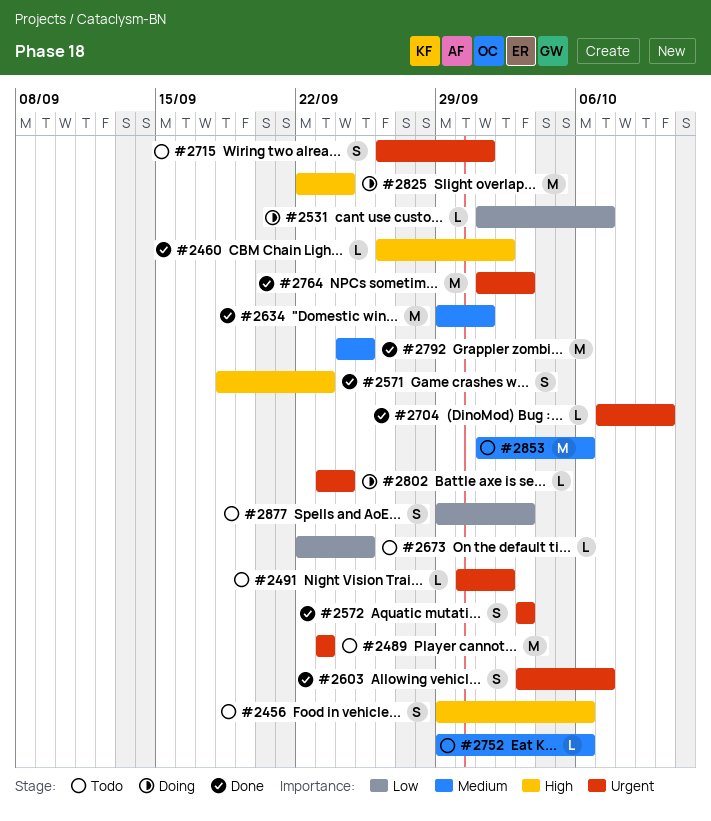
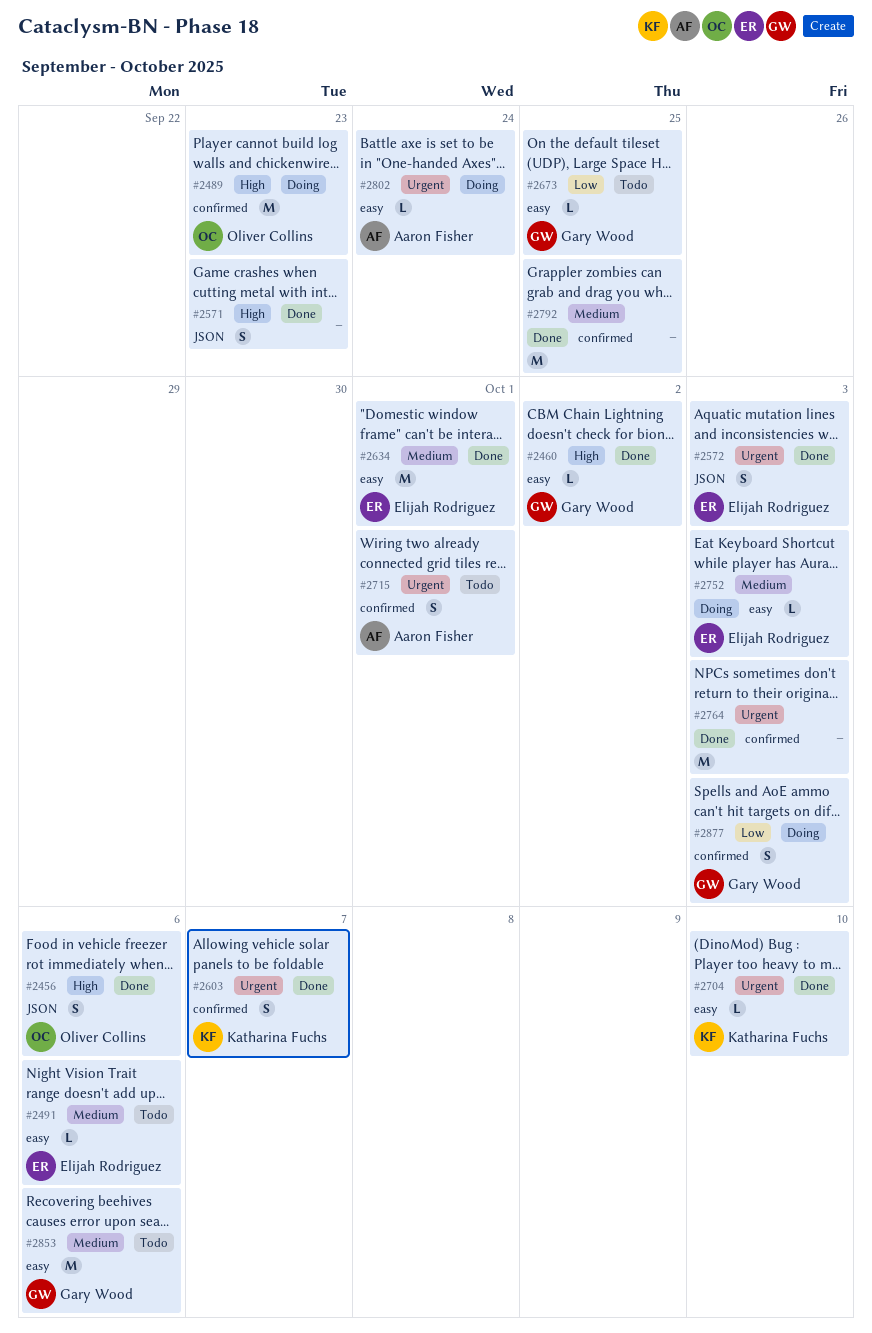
#2456, status: Todo -> Done
#2489, status: Todo -> Doing
#2489, priority: Urgent -> High
#2491, priority: Urgent -> Medium
#2491, due: Oct 2 -> Oct 6
#2531: present -> none
#2752, status: Todo -> Doing
#2752, due: Oct 6 -> Oct 3
#2825: present -> none
#2877, status: Todo -> Doing

